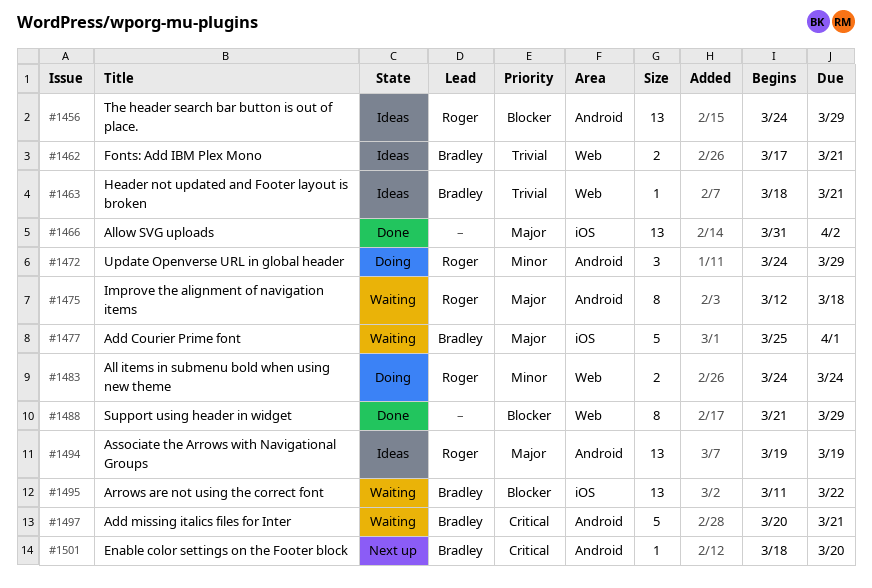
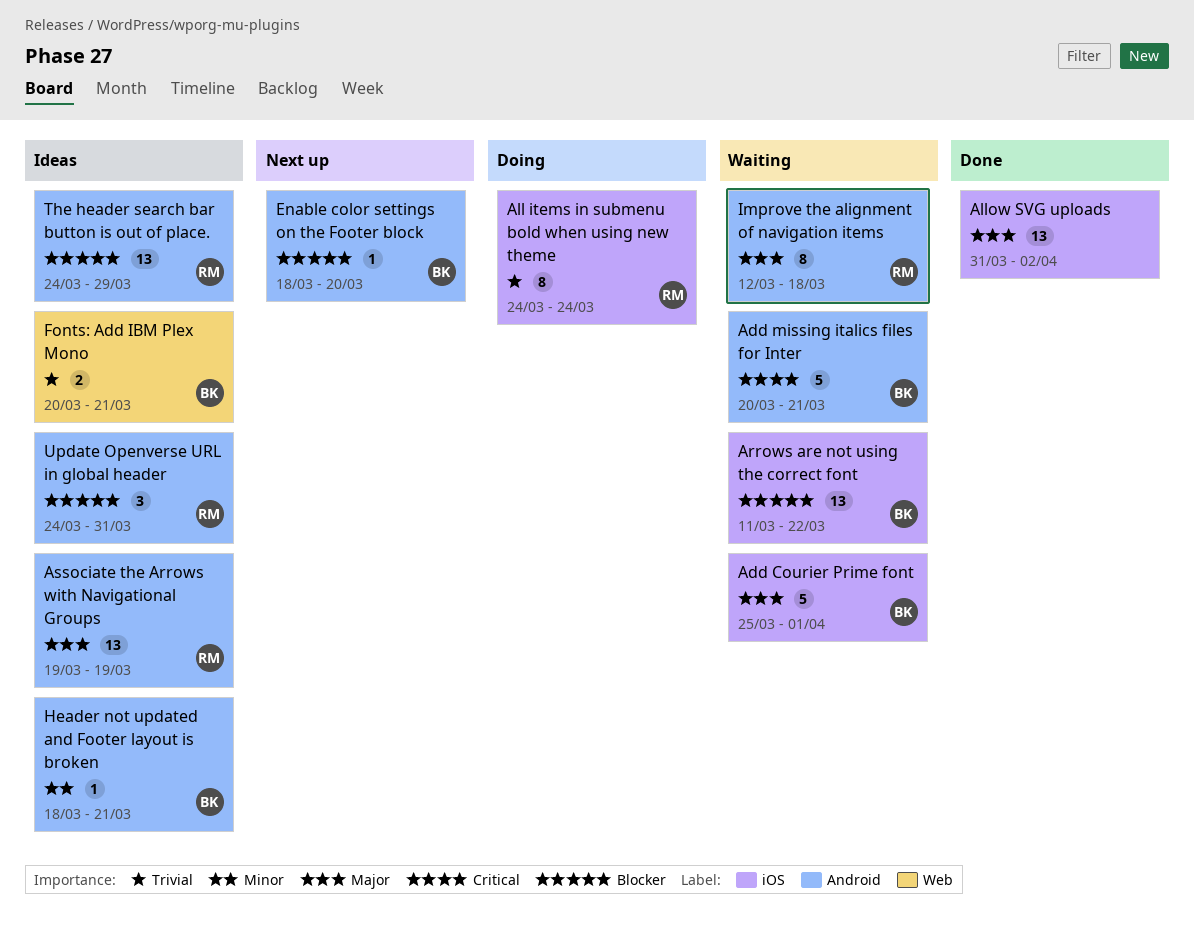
All items in submenu bold when using new theme, priority: Minor -> Trivial
All items in submenu bold when using new theme, label: Web -> iOS
All items in submenu bold when using new theme, estimate: 2 -> 8
Enable color settings on the Footer block, priority: Critical -> Blocker
Fonts: Add IBM Plex Mono, start: Mar 17 -> Mar 20
Header not updated and Footer layout is broken, priority: Trivial -> Minor
Header not updated and Footer layout is broken, label: Web -> Android
Support using header in widget: present -> none
Update Openverse URL in global header, status: Doing -> Ideas
Update Openverse URL in global header, priority: Minor -> Blocker
Update Openverse URL in global header, due: Mar 29 -> Mar 31

